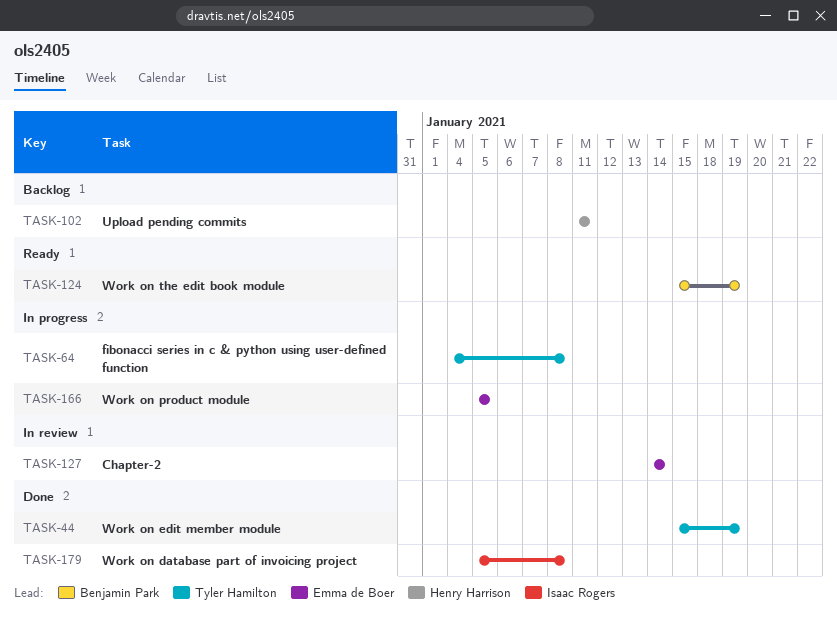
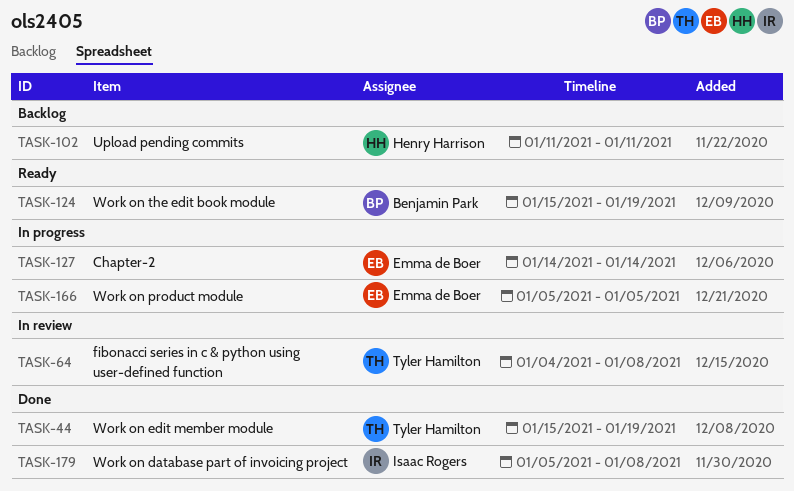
TASK-64, status: In progress -> In review
TASK-127, status: In review -> In progress

